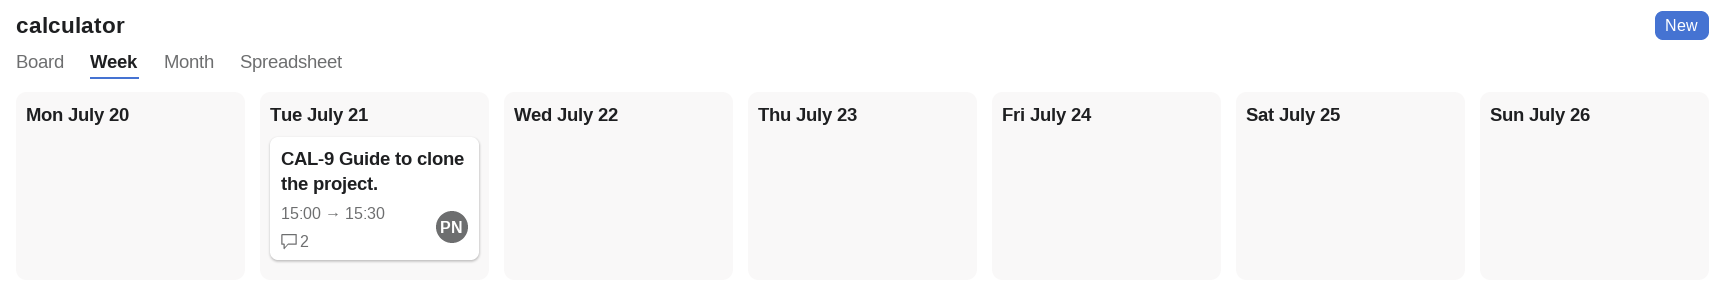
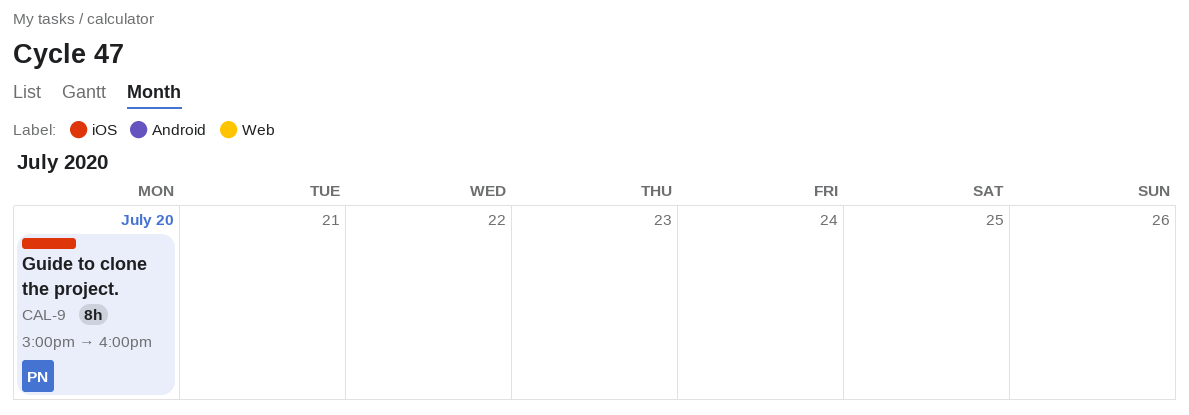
CAL-9, day: Jul 21 -> Jul 20
CAL-9, ends: 15:30 -> 16:00

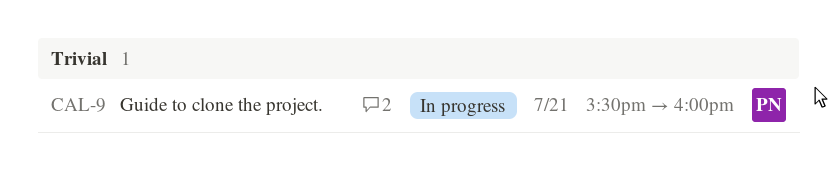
CAL-9, day: Jul 20 -> Jul 21
CAL-9, begins: 15:00 -> 15:30

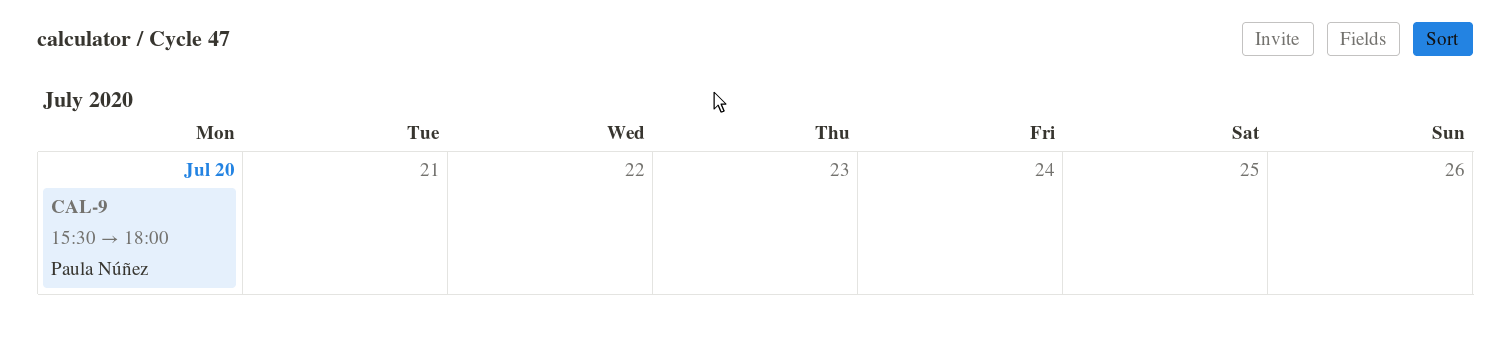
CAL-9, day: Jul 21 -> Jul 20
CAL-9, ends: 16:00 -> 18:00

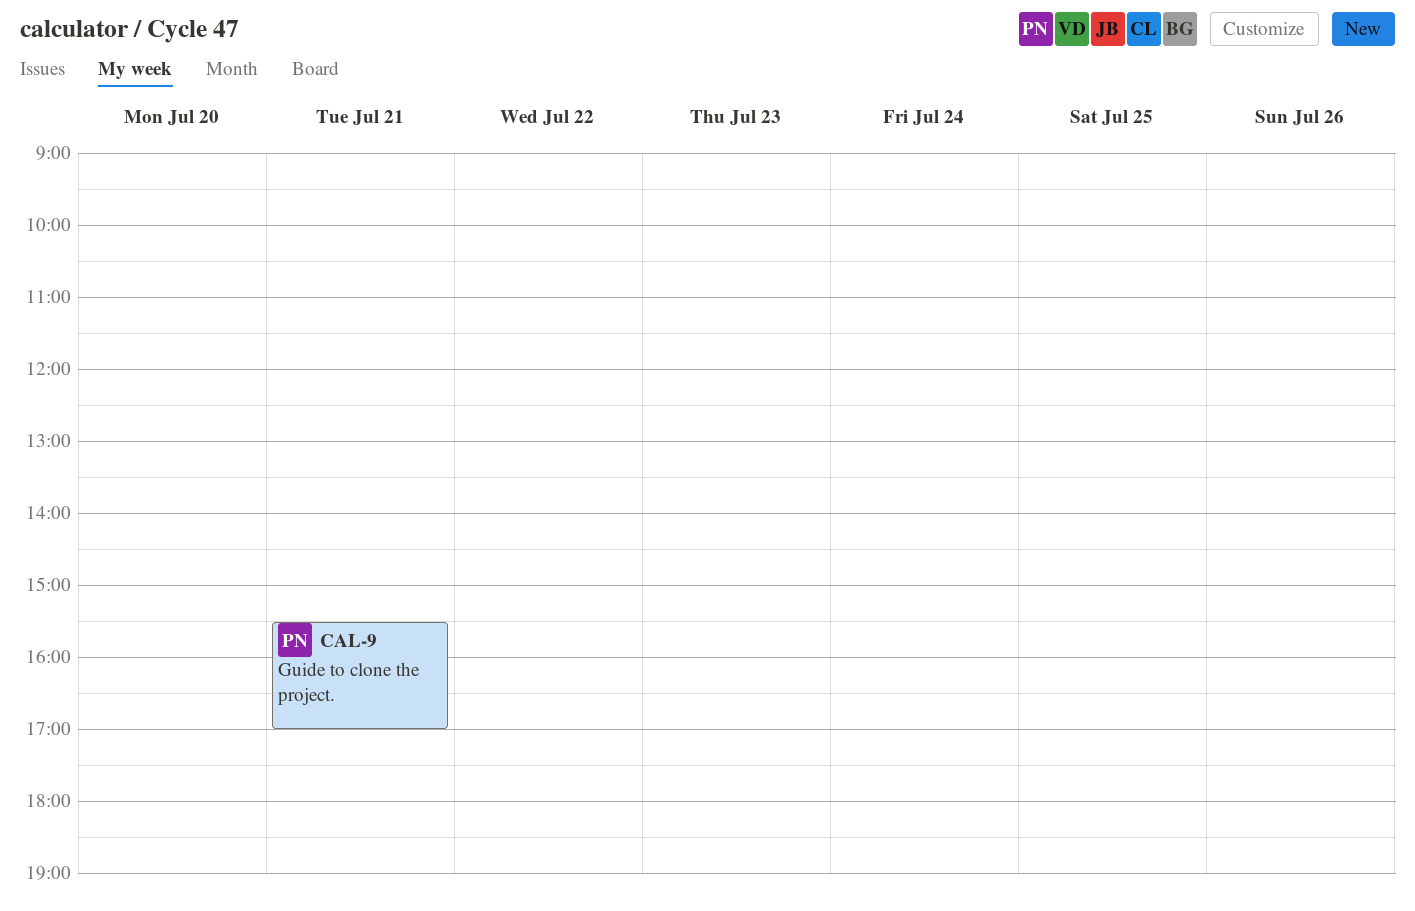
CAL-9, day: Jul 20 -> Jul 21
CAL-9, ends: 18:00 -> 17:00

